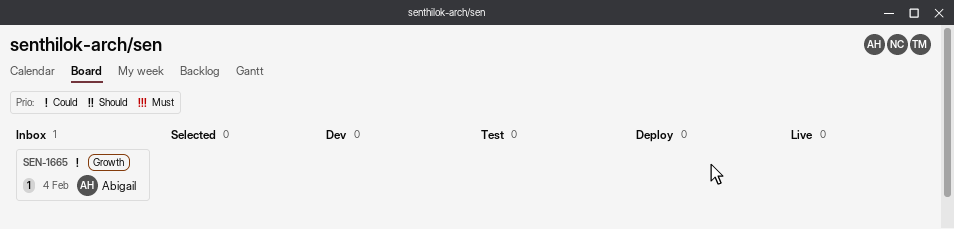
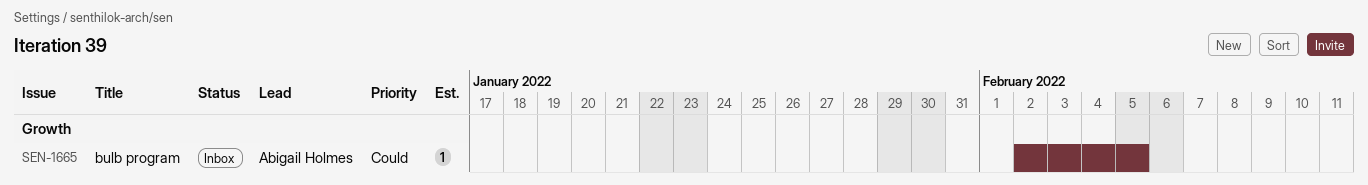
SEN-1665, due: Feb 4 -> Feb 5

